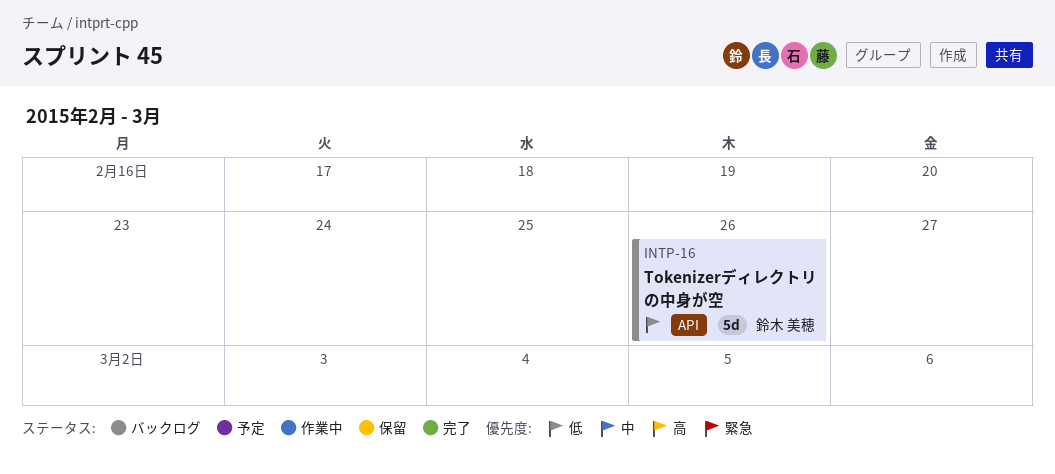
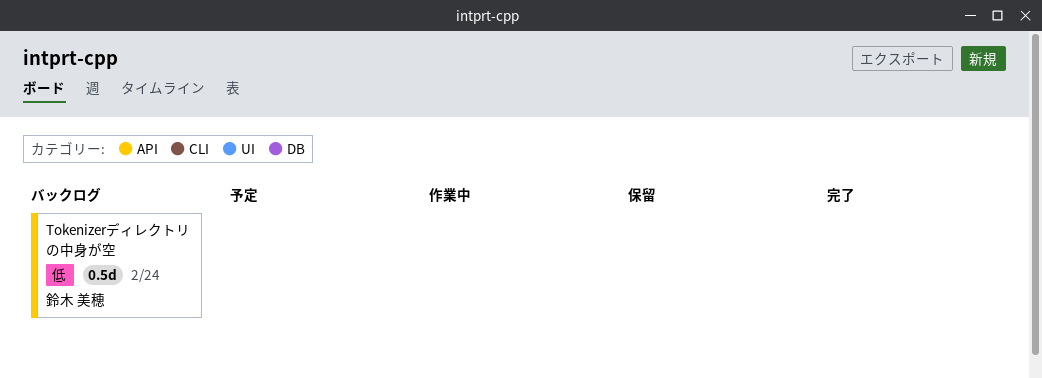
Tokenizerディレクトリの中身が空, estimate: 5d -> 0.5d
Tokenizerディレクトリの中身が空, due: Feb 26 -> Feb 24

